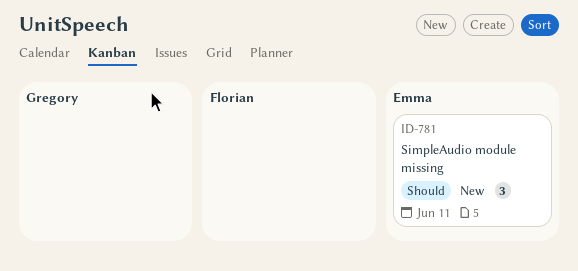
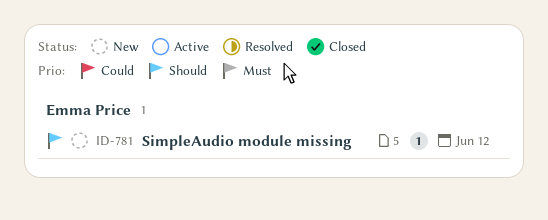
ID-781, estimate: 3 -> 1
ID-781, due: Jun 11 -> Jun 12

